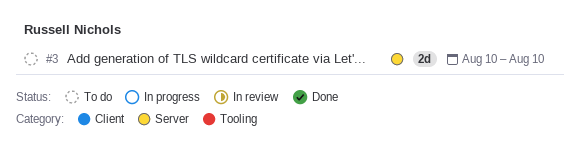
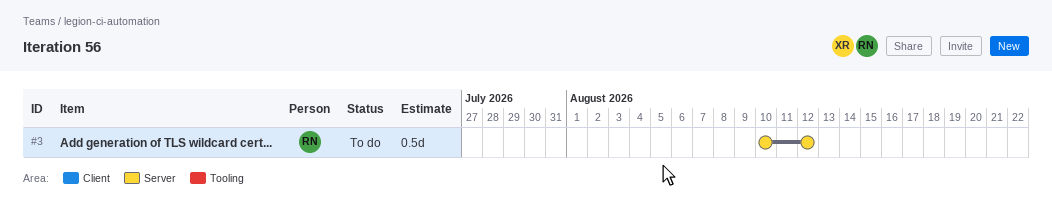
#3, estimate: 2d -> 0.5d
#3, due: Aug 10 -> Aug 12

